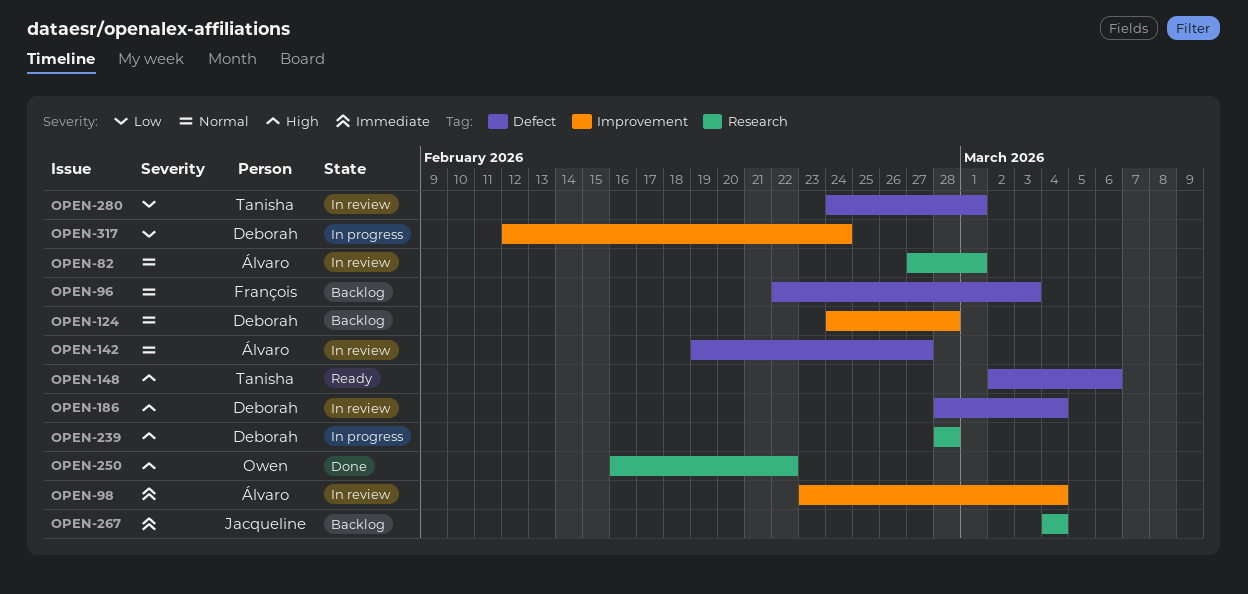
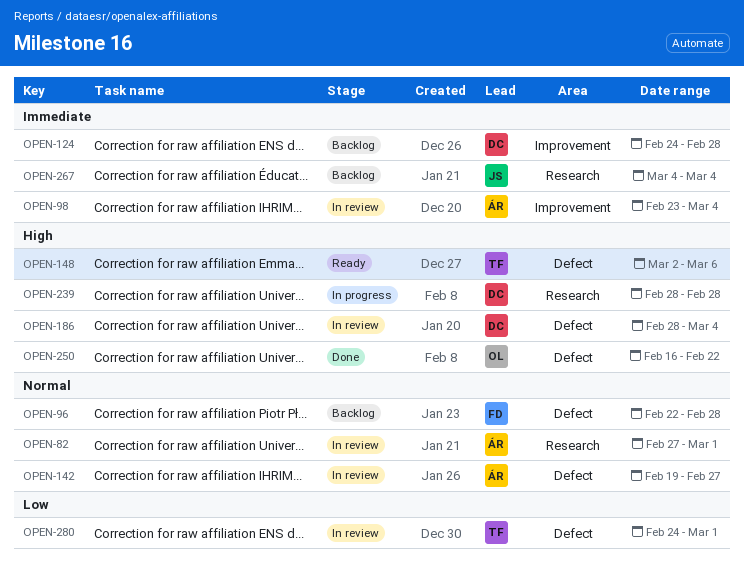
OPEN-96, due: Mar 3 -> Feb 28
OPEN-124, priority: Normal -> Immediate
OPEN-250, label: Research -> Defect
OPEN-317: present -> none

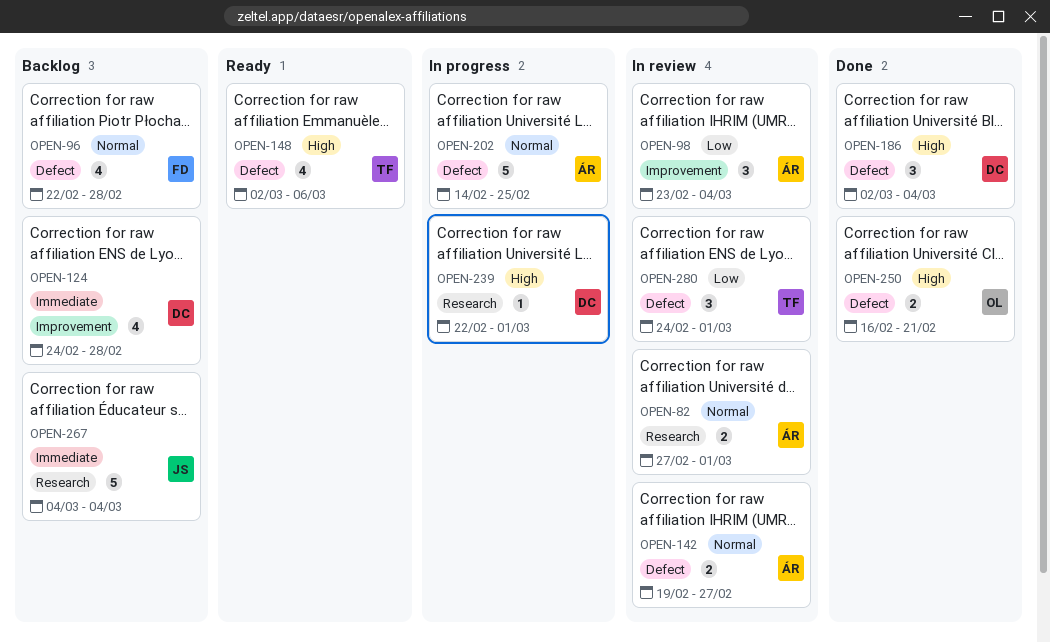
OPEN-98, priority: Immediate -> Low
OPEN-186, status: In review -> Done
OPEN-186, start: Feb 28 -> Mar 2
OPEN-202: none -> present
OPEN-239, start: Feb 28 -> Feb 22
OPEN-239, due: Feb 28 -> Mar 1
OPEN-250, due: Feb 22 -> Feb 21

